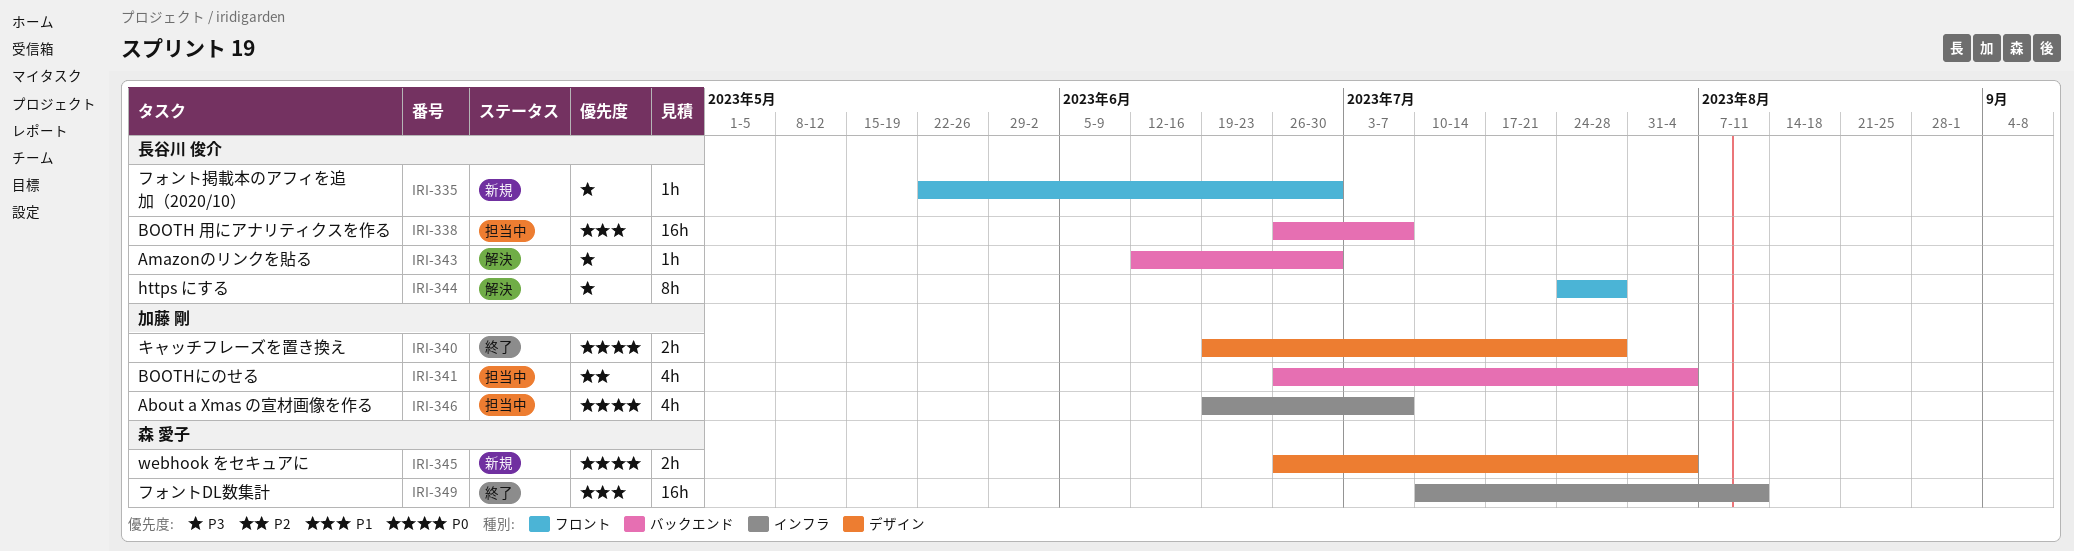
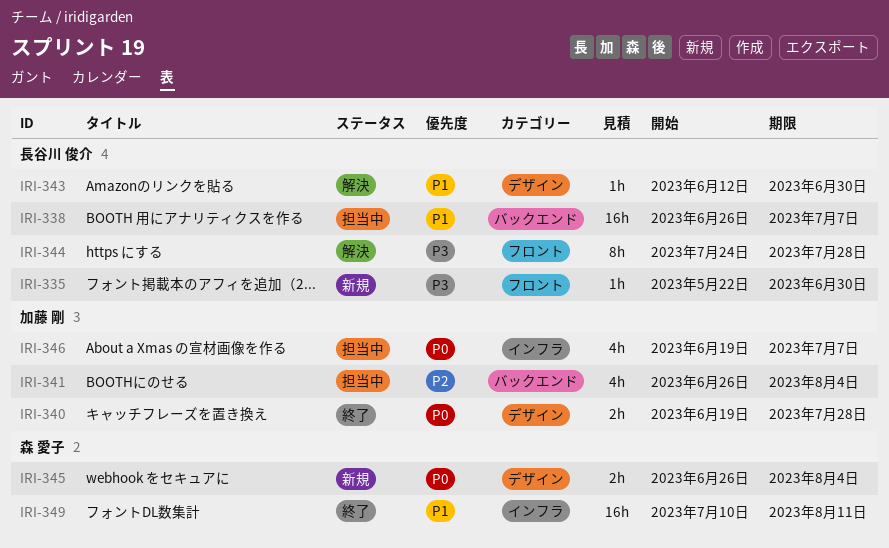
IRI-343, priority: P3 -> P1
IRI-343, label: バックエンド -> デザイン

